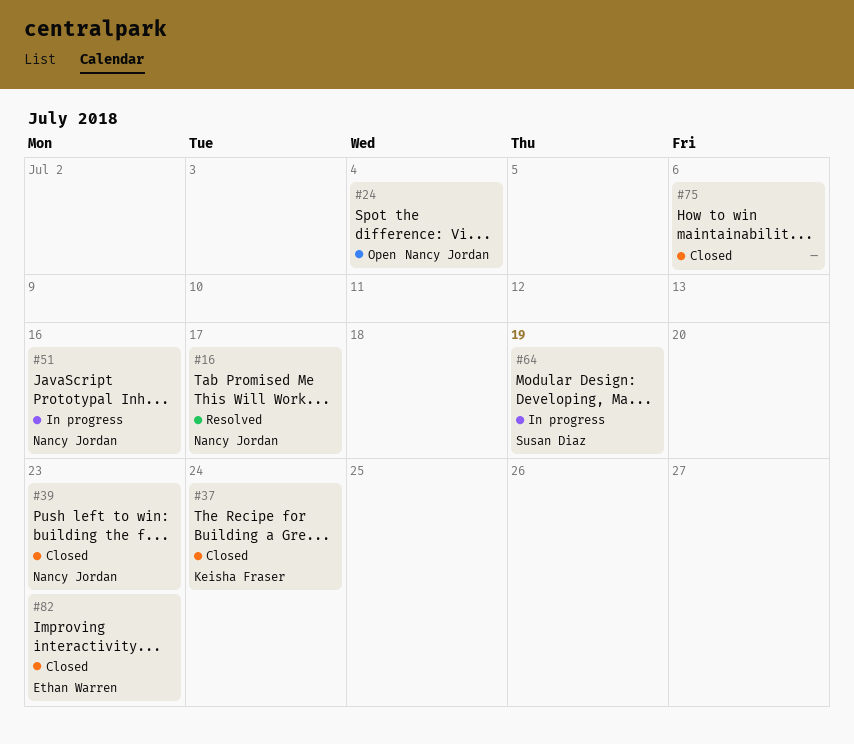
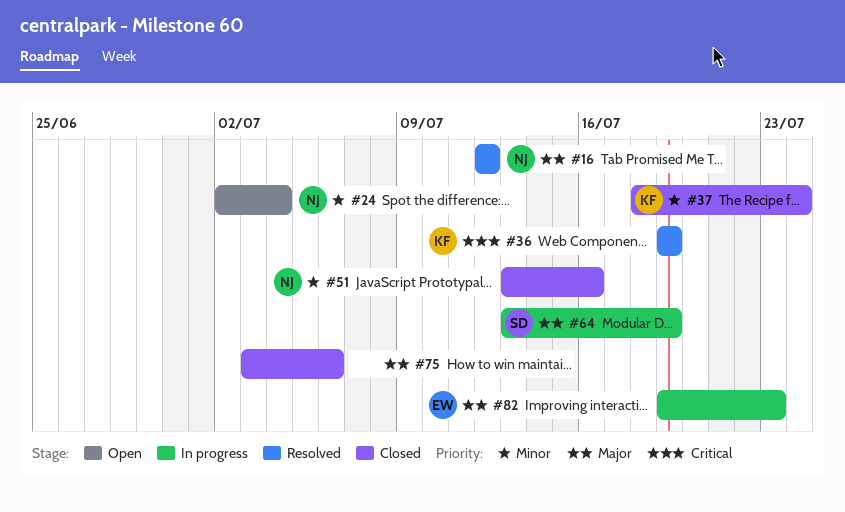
#16, due: Jul 17 -> Jul 12
#36: none -> present
#39: present -> none
#51, status: In progress -> Closed
#82, status: Closed -> In progress

